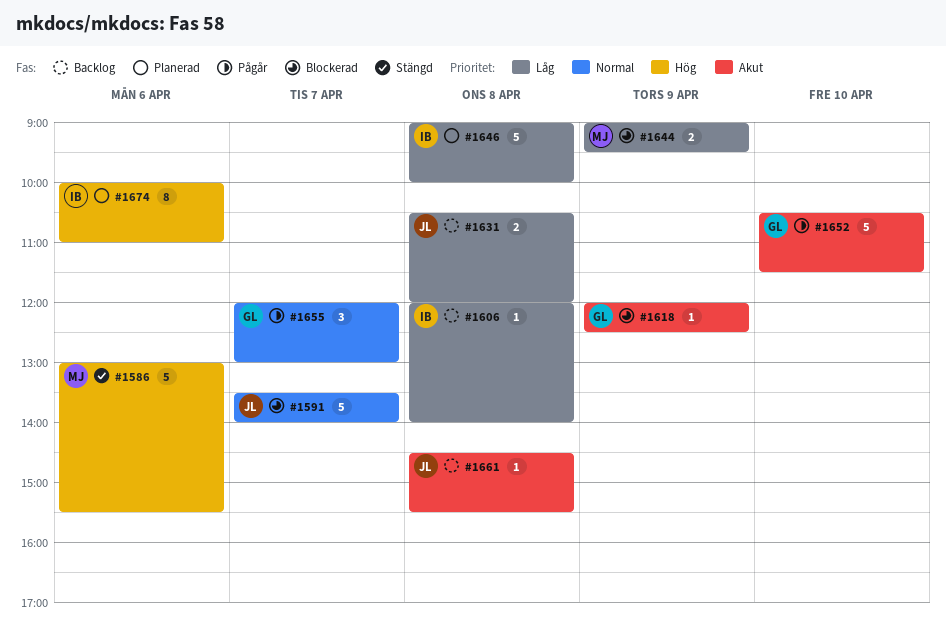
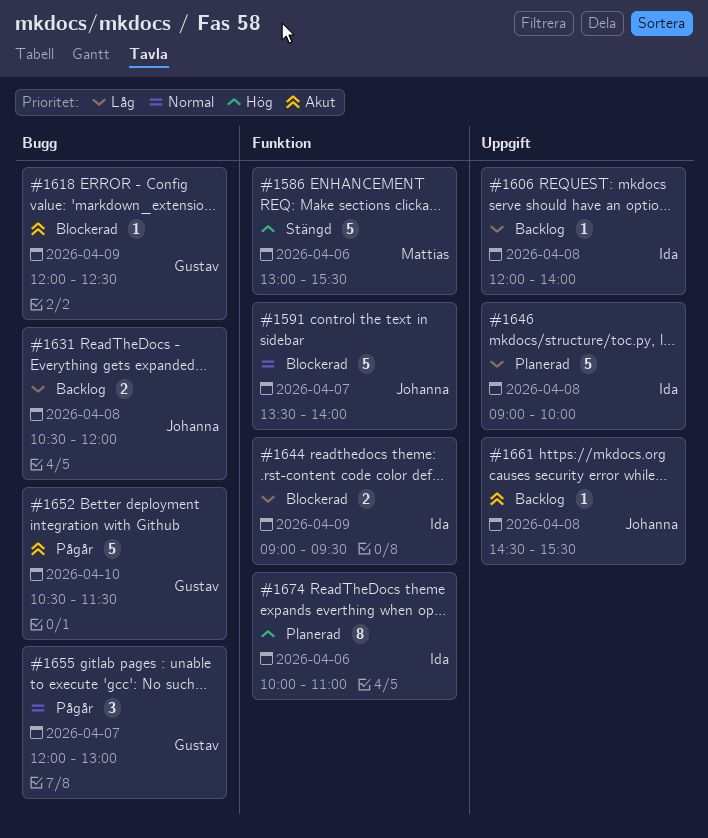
#1644, owner: Mattias -> Ida

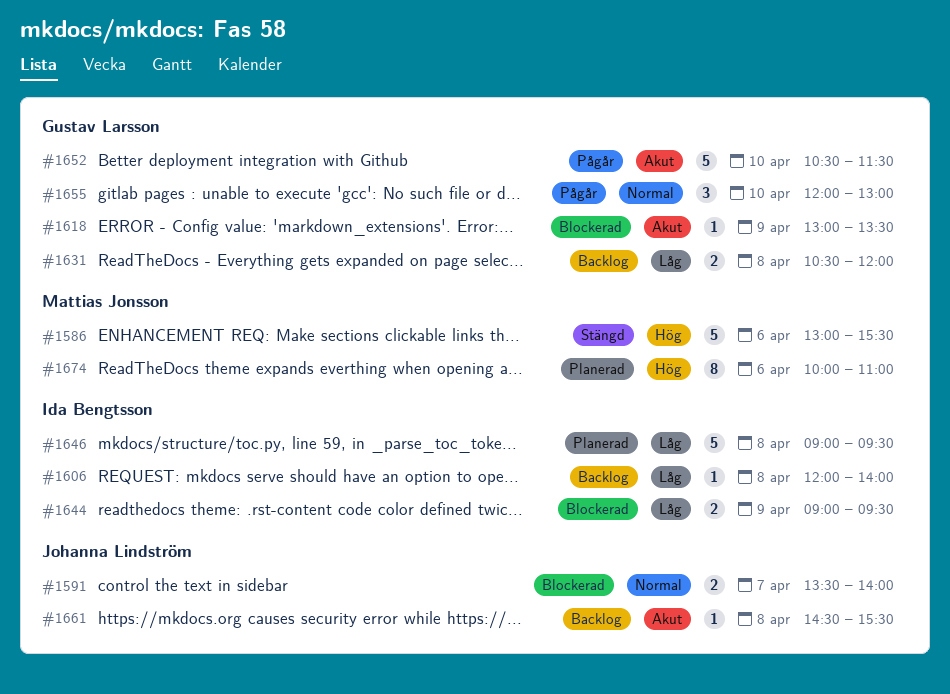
#1591, estimate: 5 -> 2
#1618, begins: 12:00 -> 13:00
#1618, ends: 12:30 -> 13:30
#1631, owner: Johanna Lindström -> Gustav Larsson
#1646, ends: 10:00 -> 09:30
#1655, day: Apr 7 -> Apr 10
#1674, owner: Ida Bengtsson -> Mattias Jonsson

